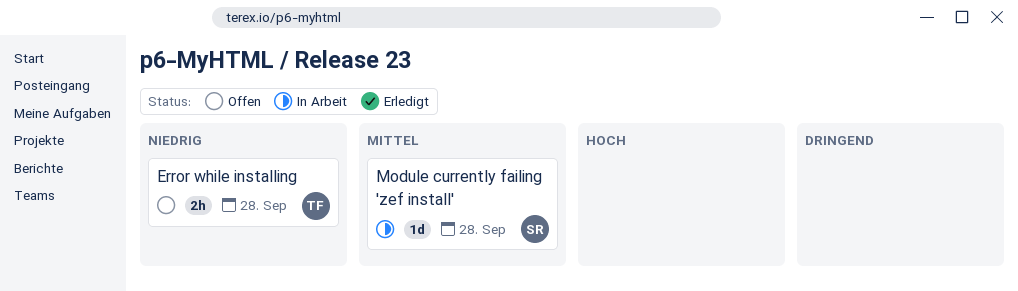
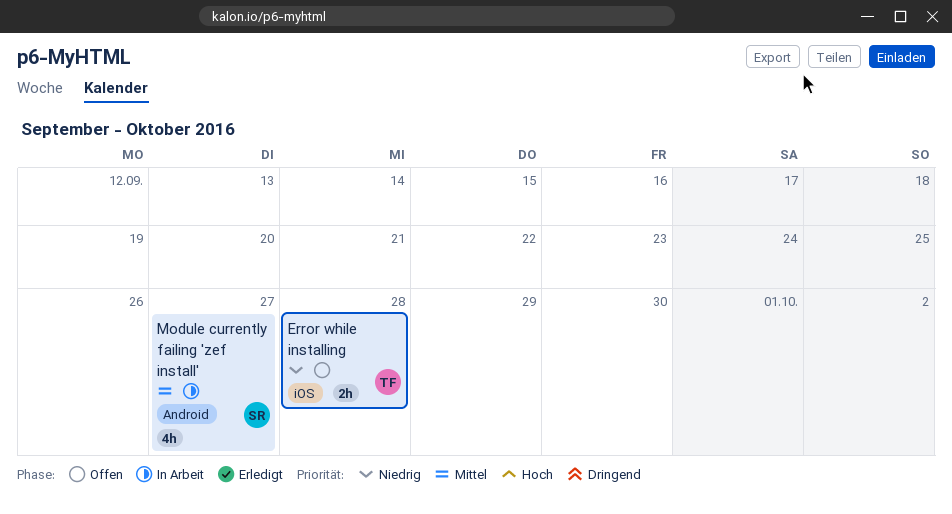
Module currently failing 'zef install', estimate: 1d -> 4h
Module currently failing 'zef install', due: Sep 28 -> Sep 27

